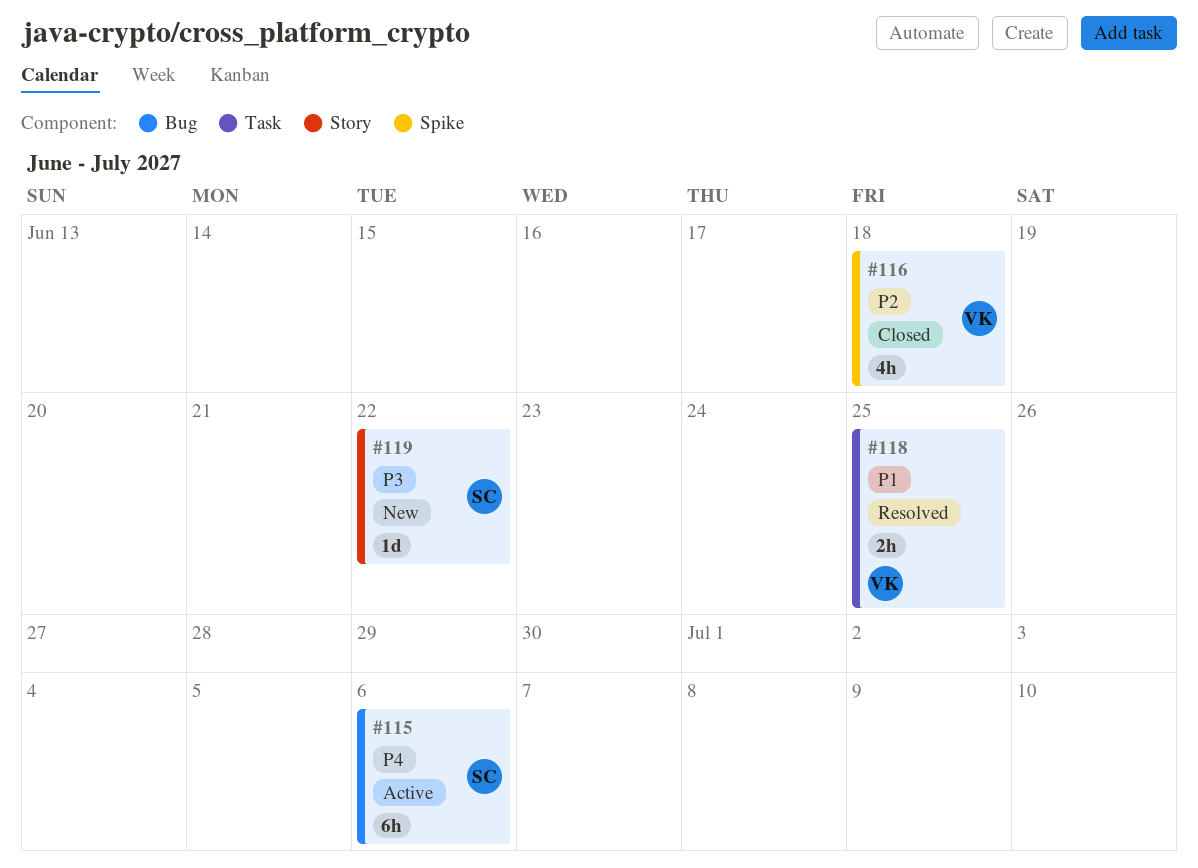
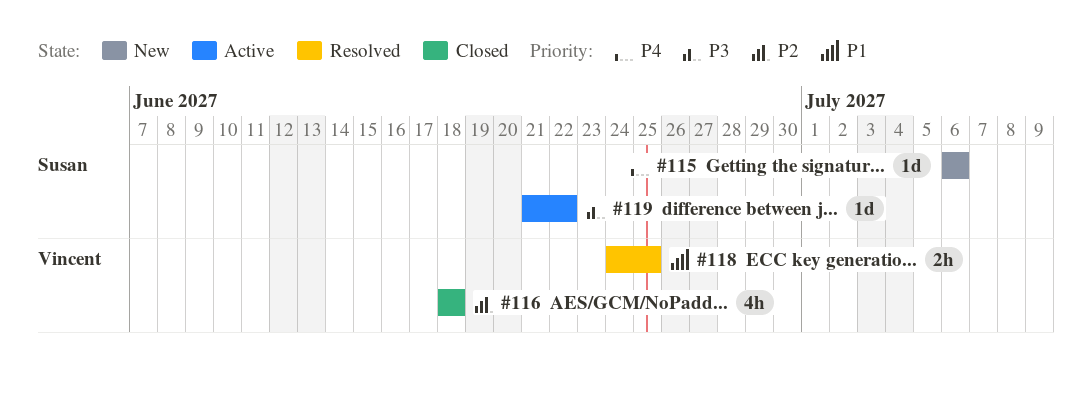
#115, status: Active -> New
#115, estimate: 6h -> 1d
#119, status: New -> Active

